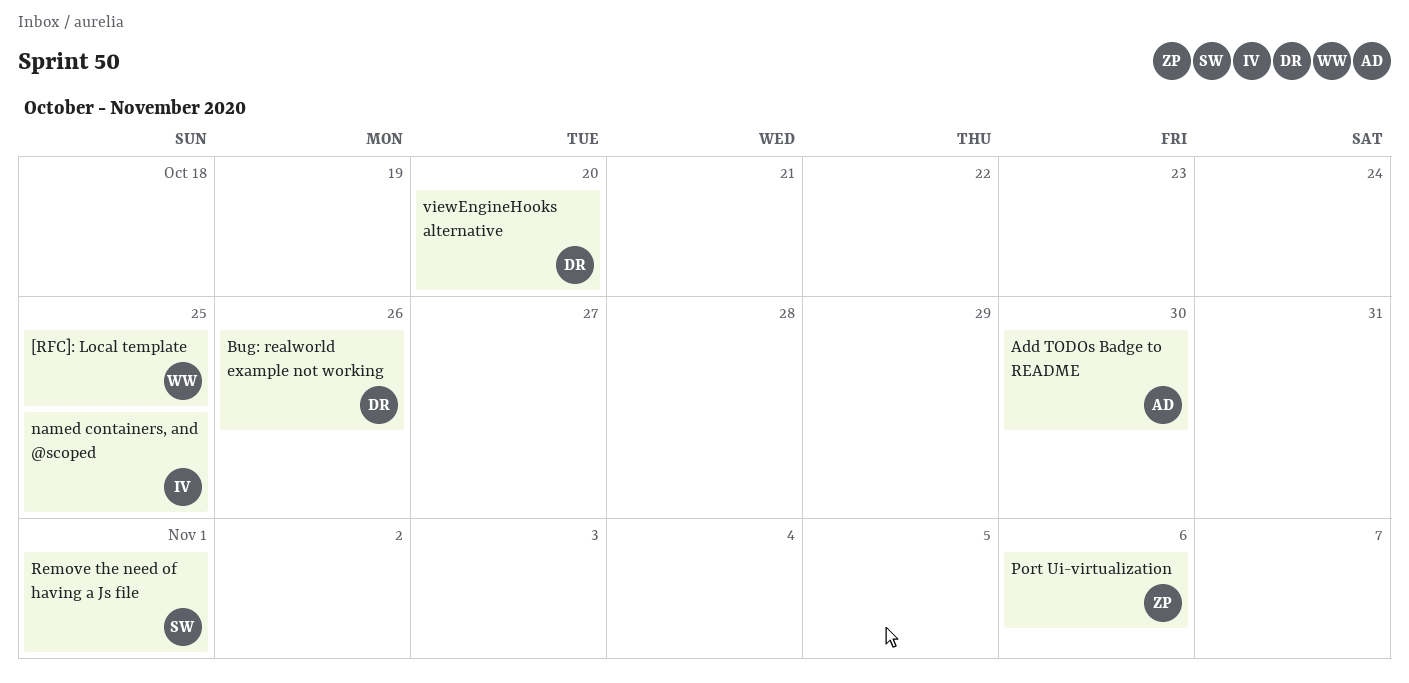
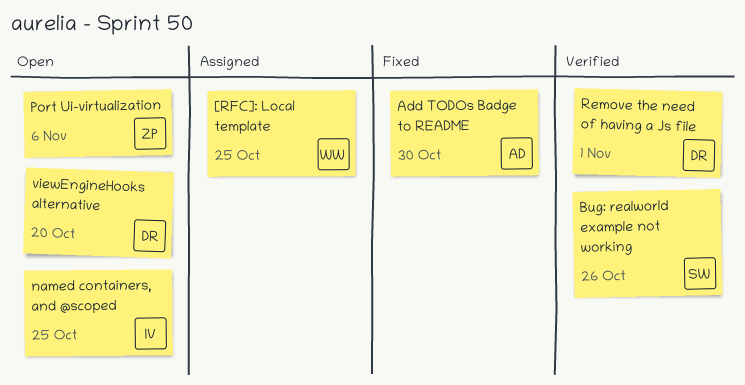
Bug: realworld example not working, owner: DR -> SW
Remove the need of having a Js file, owner: SW -> DR

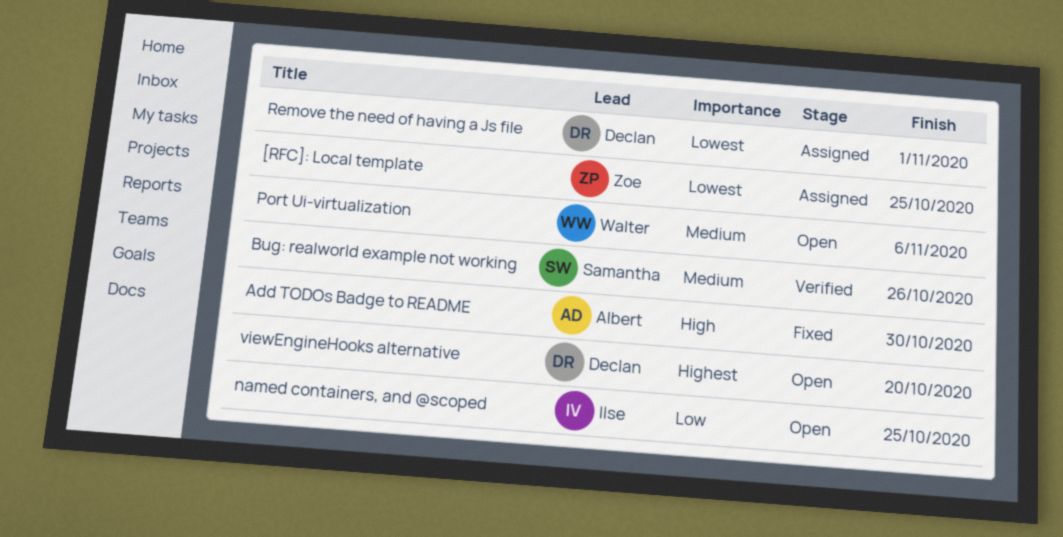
[RFC]: Local template, owner: Walter -> Zoe
Port Ui-virtualization, owner: Zoe -> Walter
Remove the need of having a Js file, status: Verified -> Assigned

